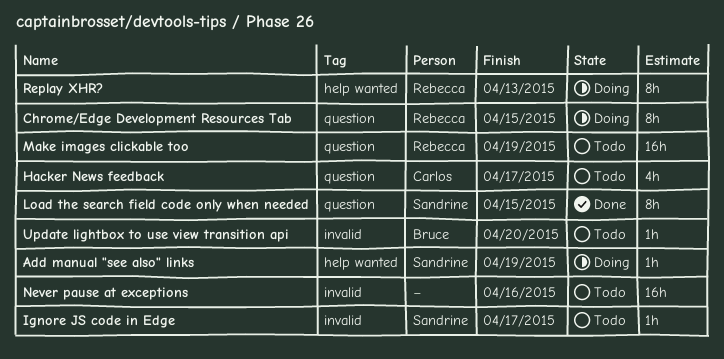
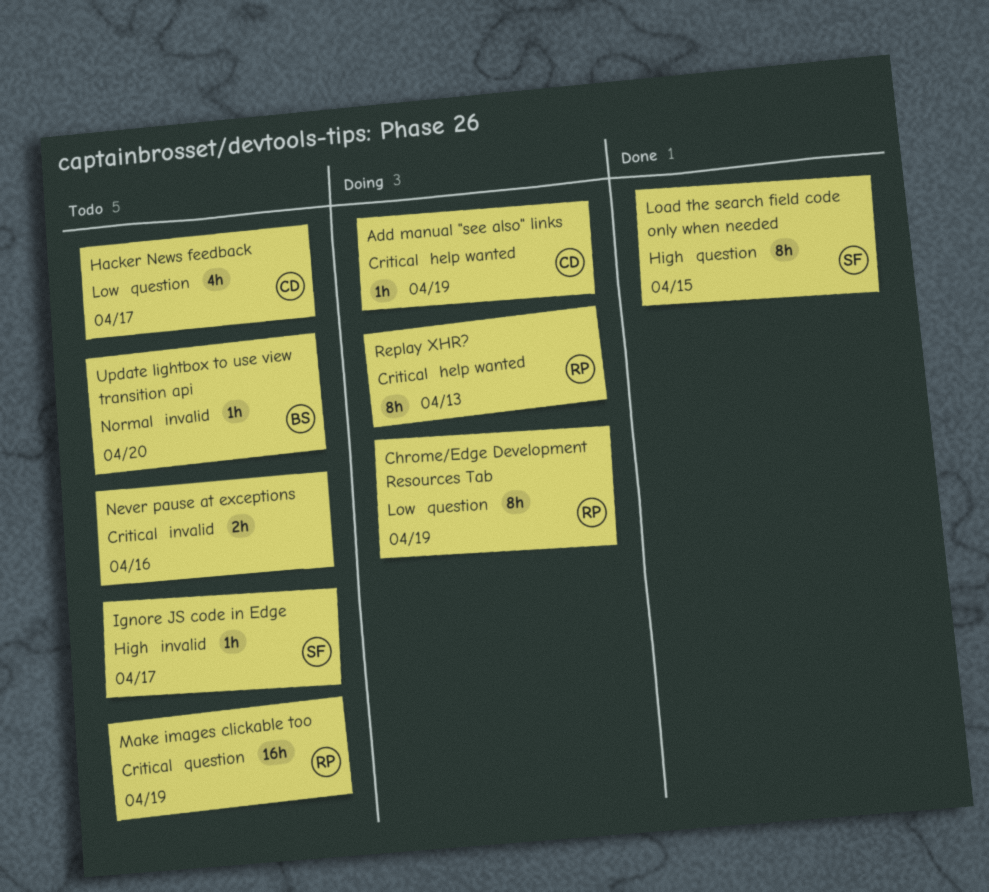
Add manual "see also" links, owner: Sandrine -> Carlos
Chrome/Edge Development Resources Tab, due: Apr 15 -> Apr 19
Never pause at exceptions, estimate: 16h -> 2h

